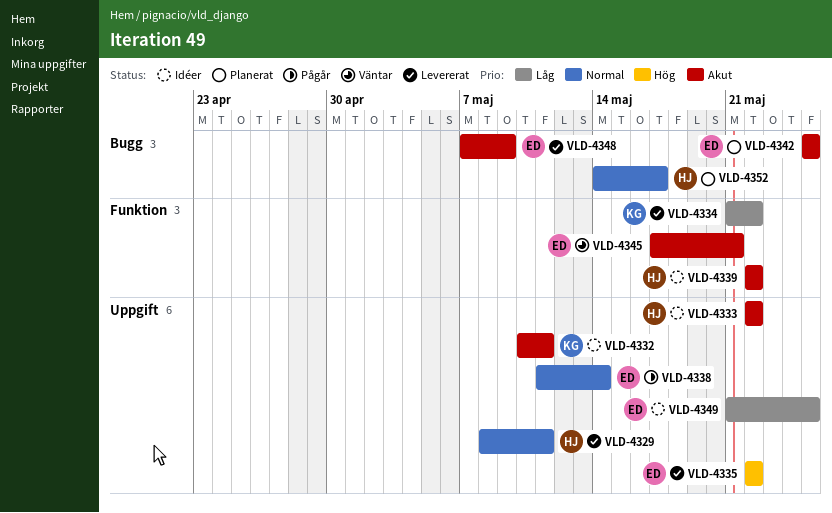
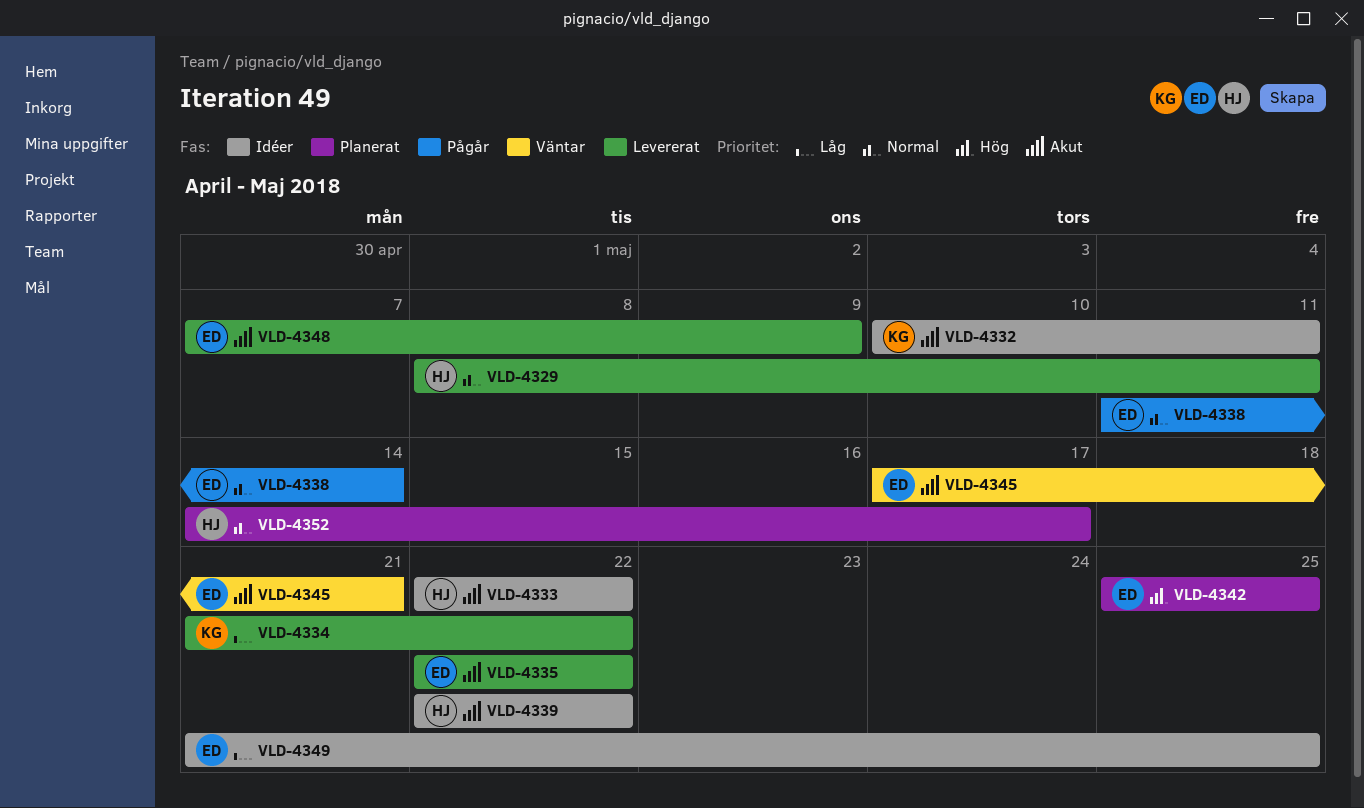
VLD-4335, priority: Hög -> Akut
VLD-4342, priority: Akut -> Hög

